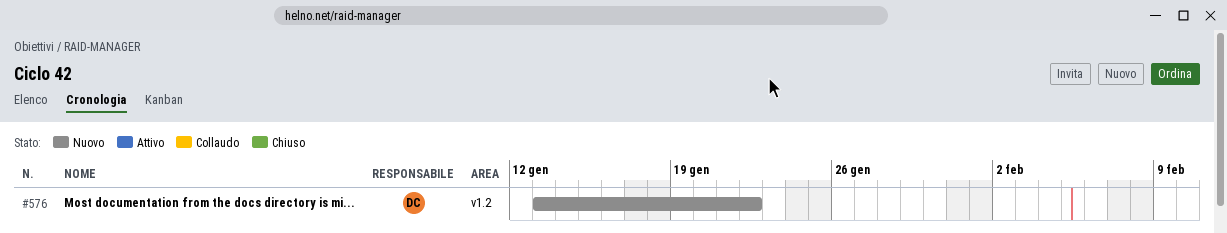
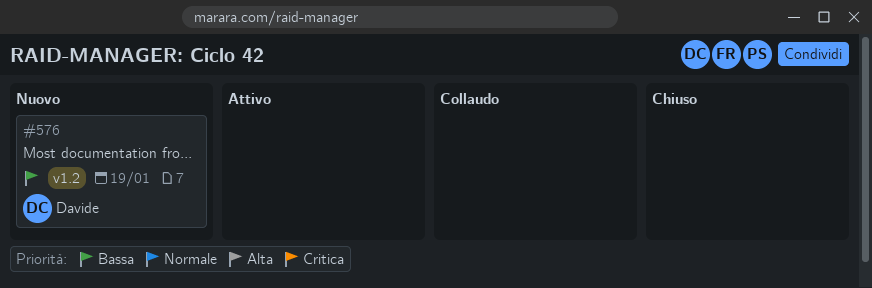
#576, due: Jan 22 -> Jan 19

